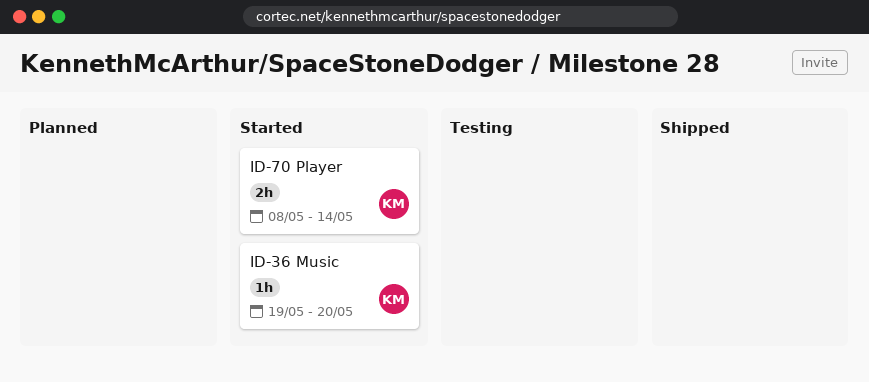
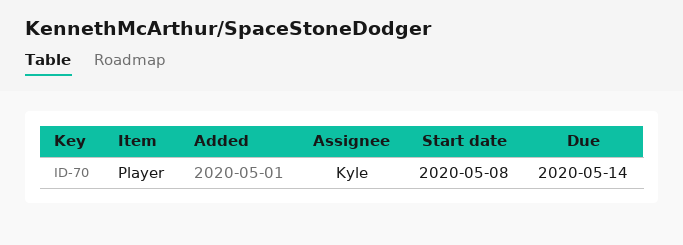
ID-36: present -> none

